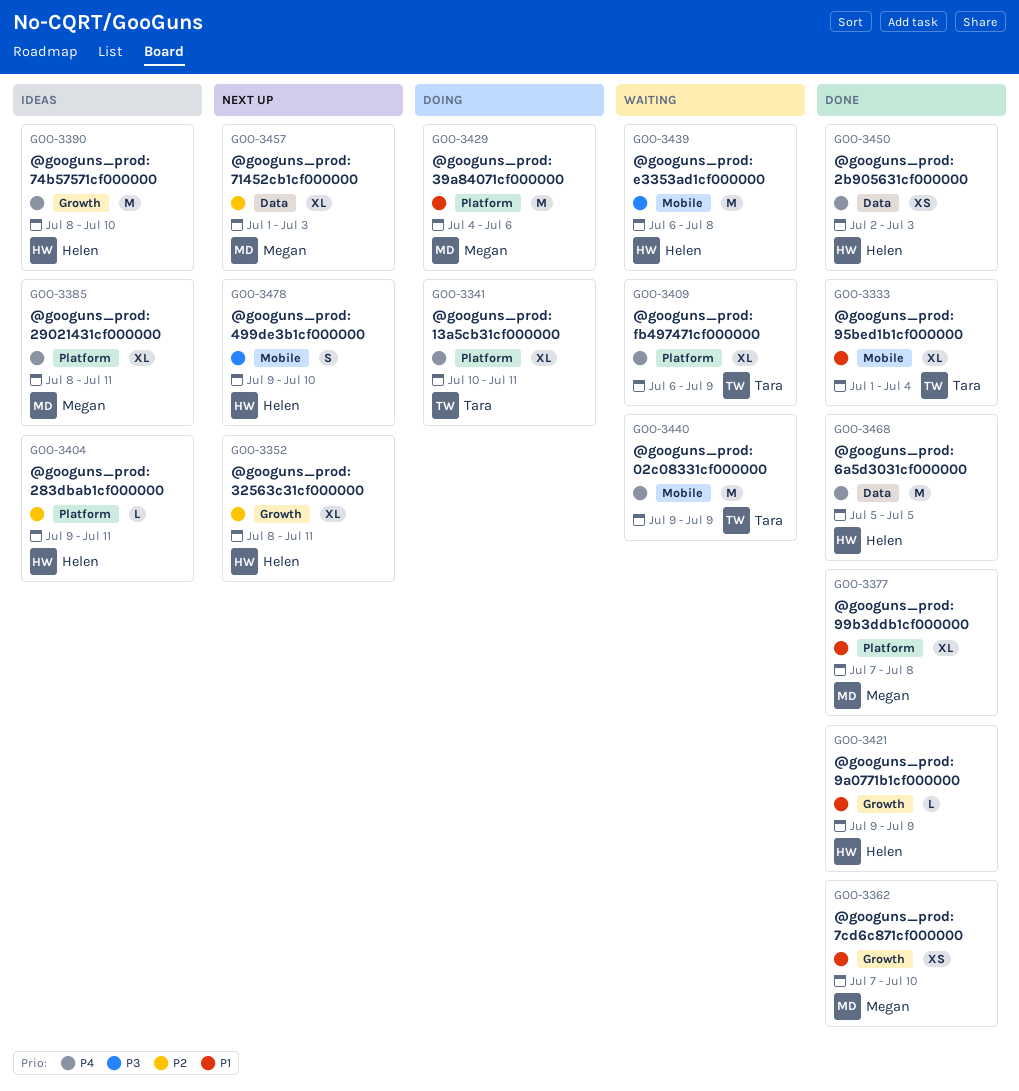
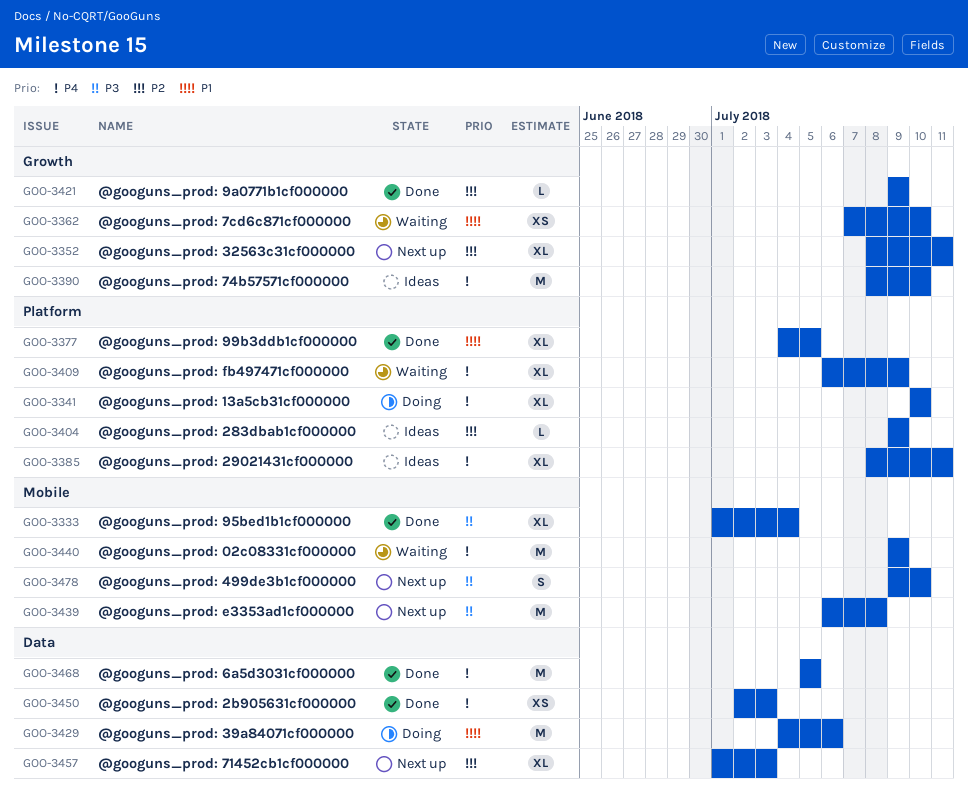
GOO-3333, priority: P1 -> P3
GOO-3341, due: Jul 11 -> Jul 10
GOO-3362, status: Done -> Waiting
GOO-3377, start: Jul 7 -> Jul 4
GOO-3377, due: Jul 8 -> Jul 5
GOO-3404, due: Jul 11 -> Jul 9
GOO-3421, priority: P1 -> P2
GOO-3429, label: Platform -> Data
GOO-3439, status: Waiting -> Next up

